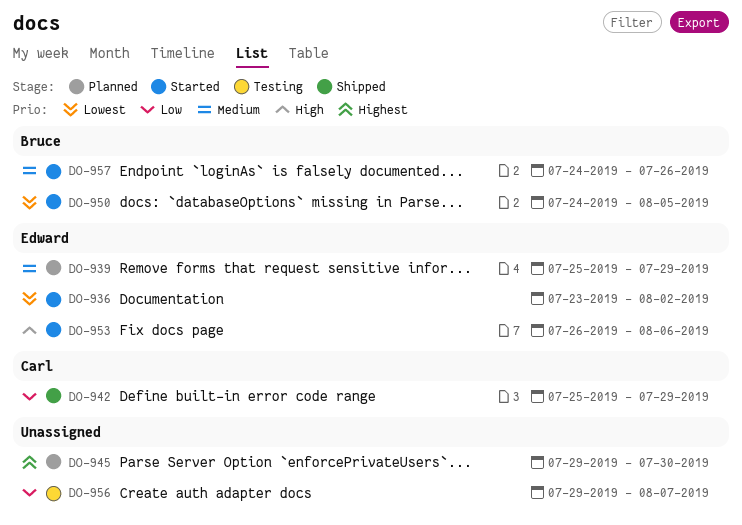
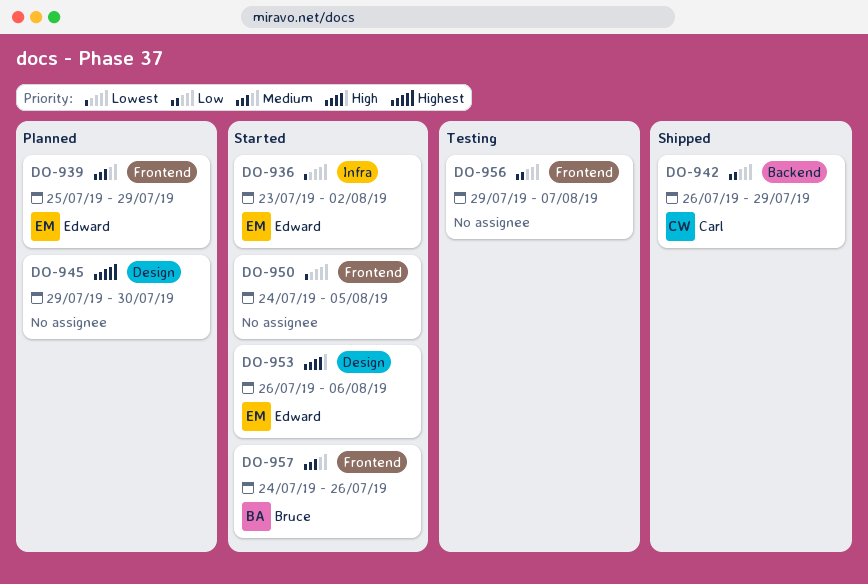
DO-942, start: Jul 25 -> Jul 26
DO-950, owner: Bruce -> none

